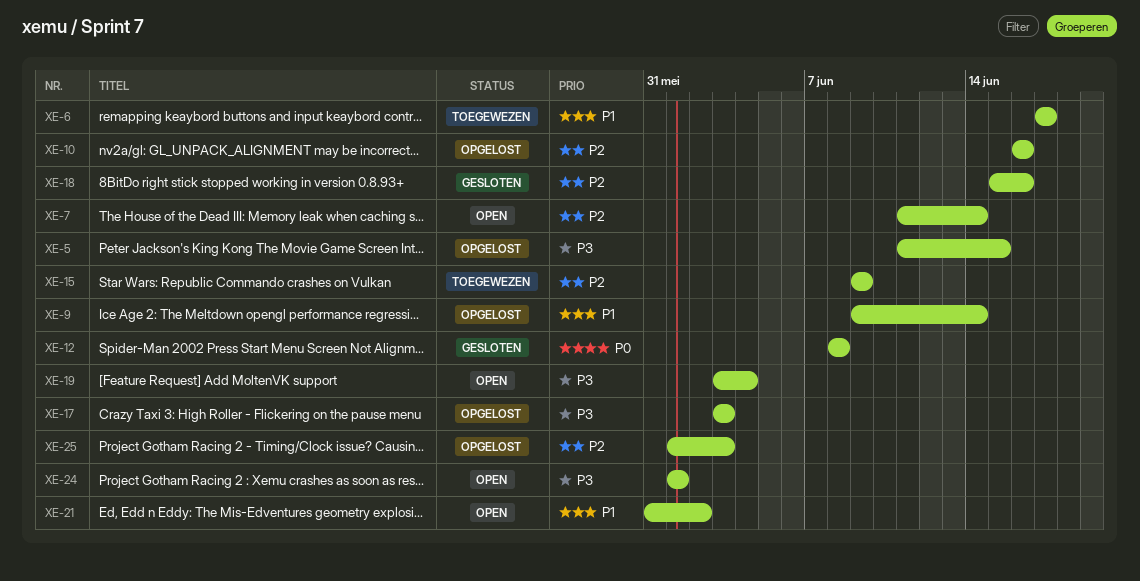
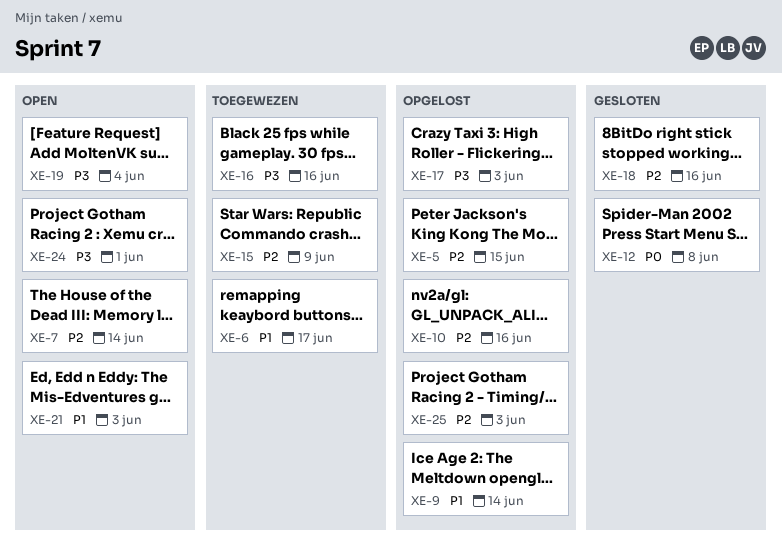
XE-5, priority: P3 -> P2
XE-16: none -> present
XE-21, due: Jun 2 -> Jun 3

